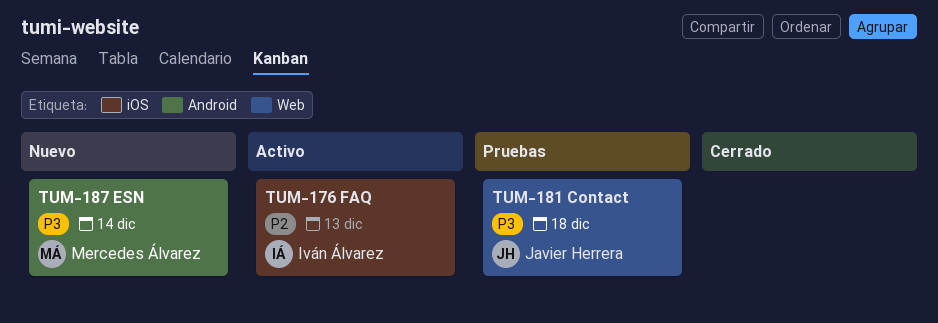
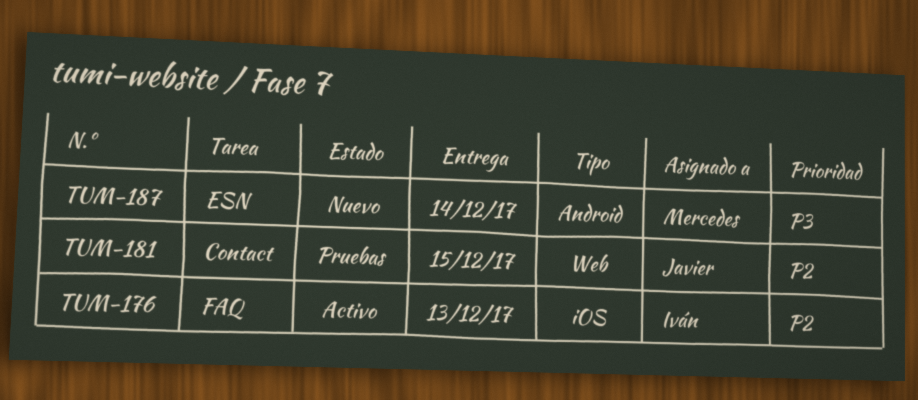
TUM-181, priority: P3 -> P2
TUM-181, due: Dec 18 -> Dec 15

